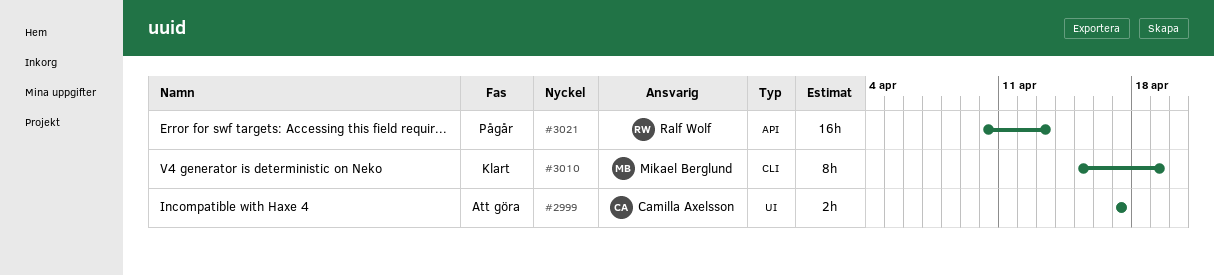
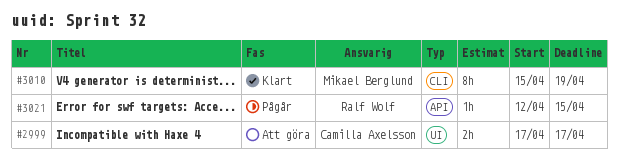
#3021, estimate: 16h -> 1h
#3021, start: Apr 10 -> Apr 12
#3021, due: Apr 13 -> Apr 15

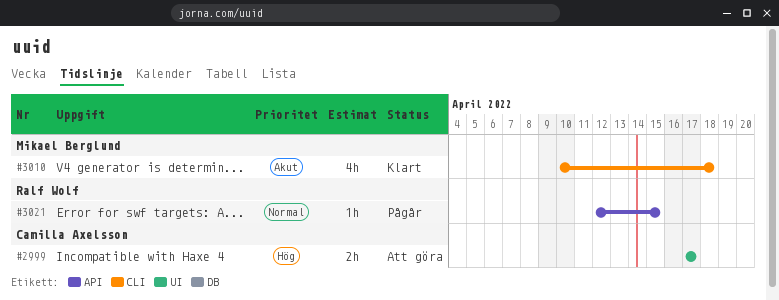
#3010, estimate: 8h -> 4h
#3010, start: Apr 15 -> Apr 10
#3010, due: Apr 19 -> Apr 18

